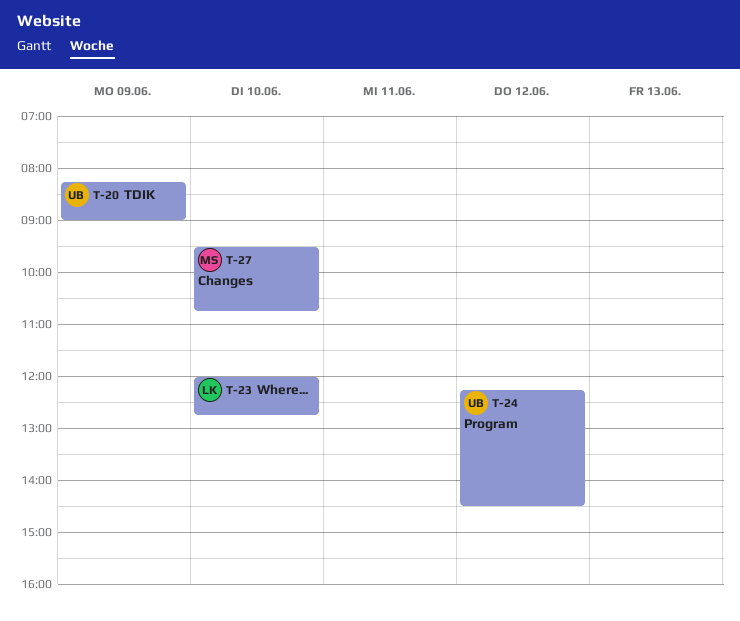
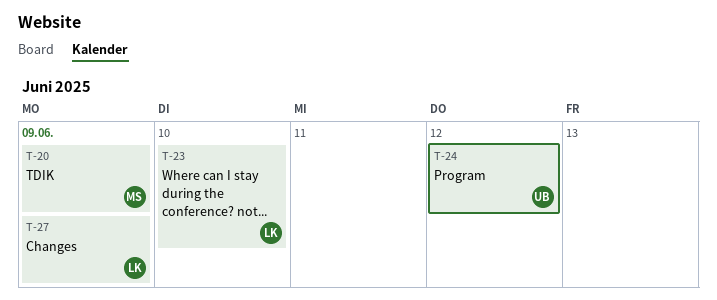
T-20, owner: UB -> MS
T-27, owner: MS -> LK
T-27, day: Jun 10 -> Jun 9

